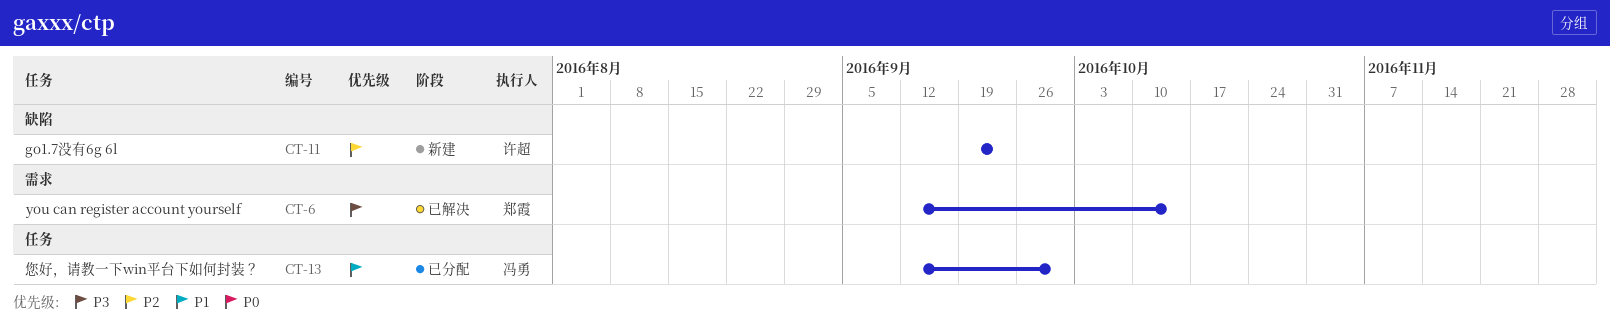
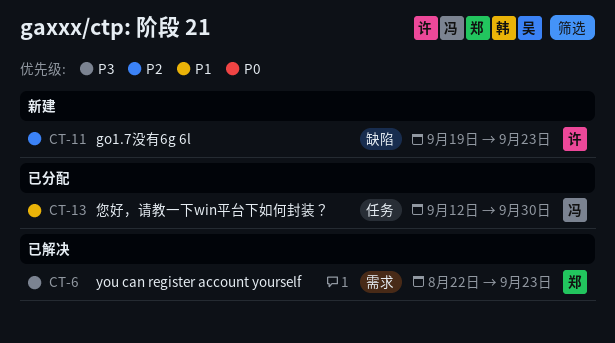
CT-6, start: Sep 12 -> Aug 22
CT-6, due: Oct 14 -> Sep 23

